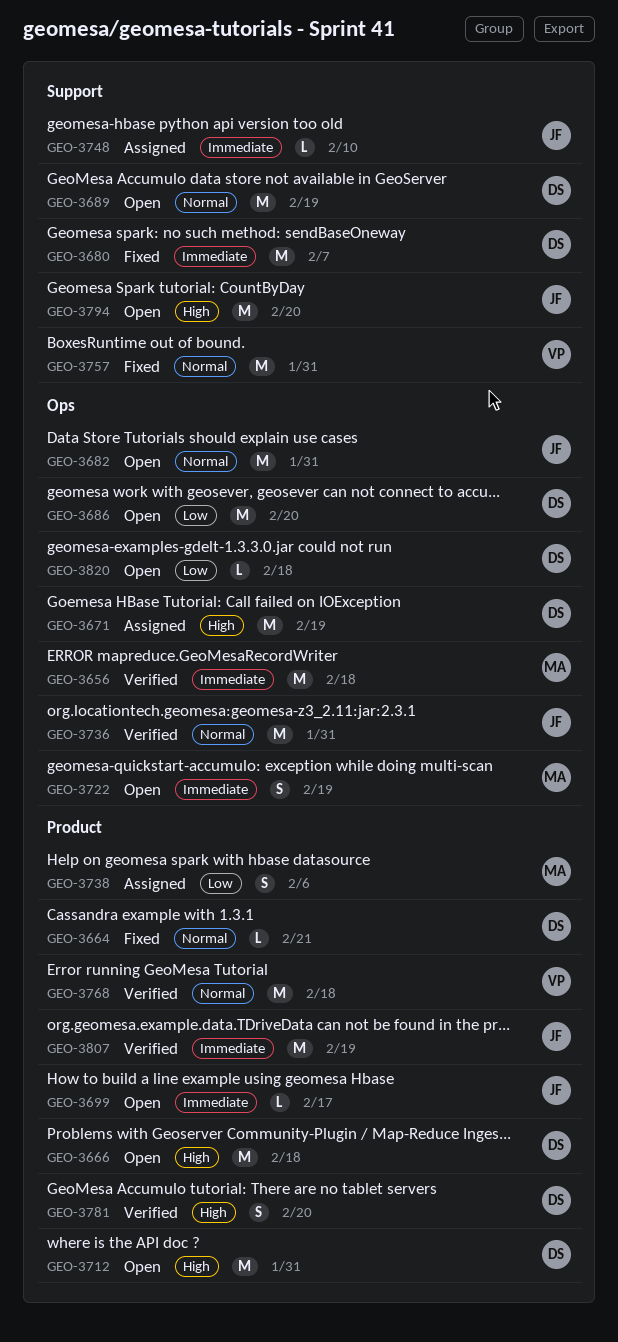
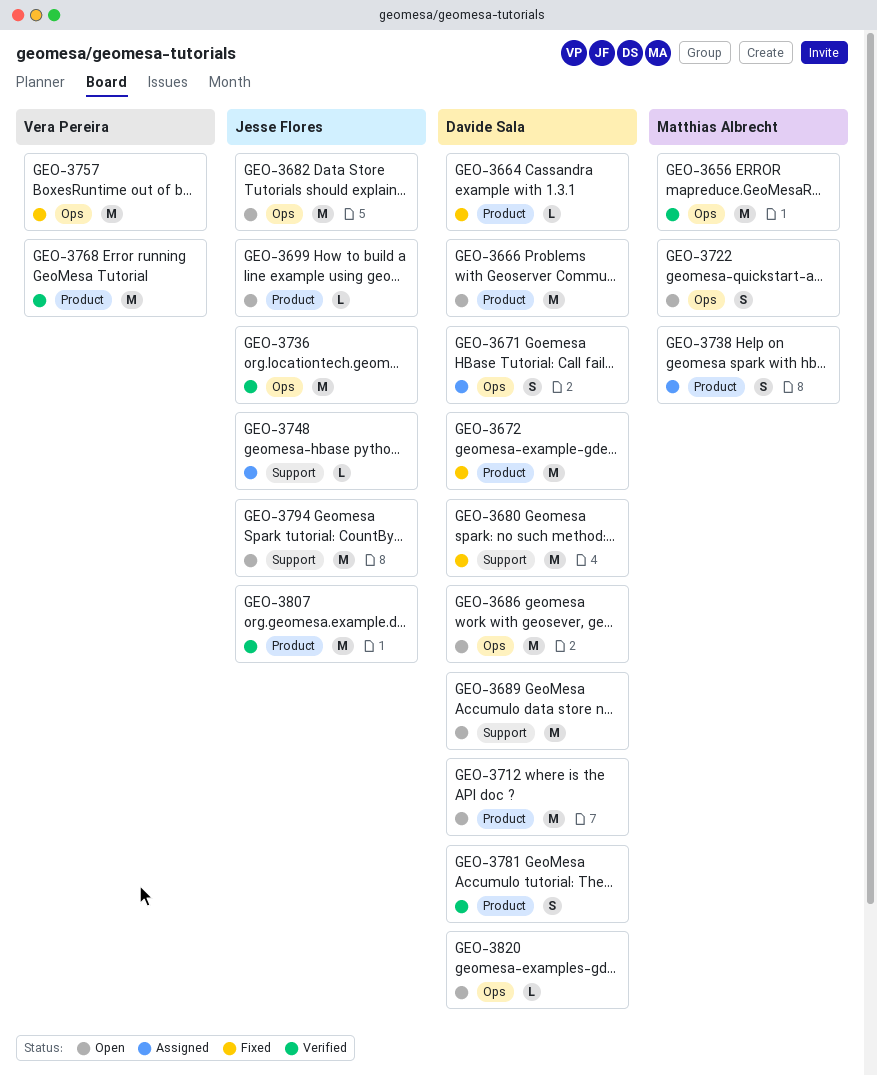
GEO-3671, estimate: M -> S
GEO-3672: none -> present
GEO-3757, label: Support -> Ops

